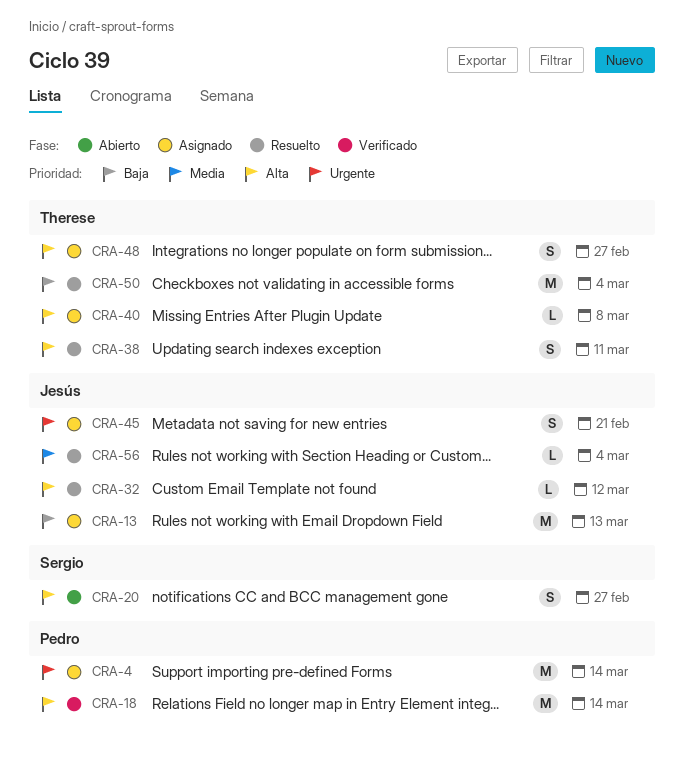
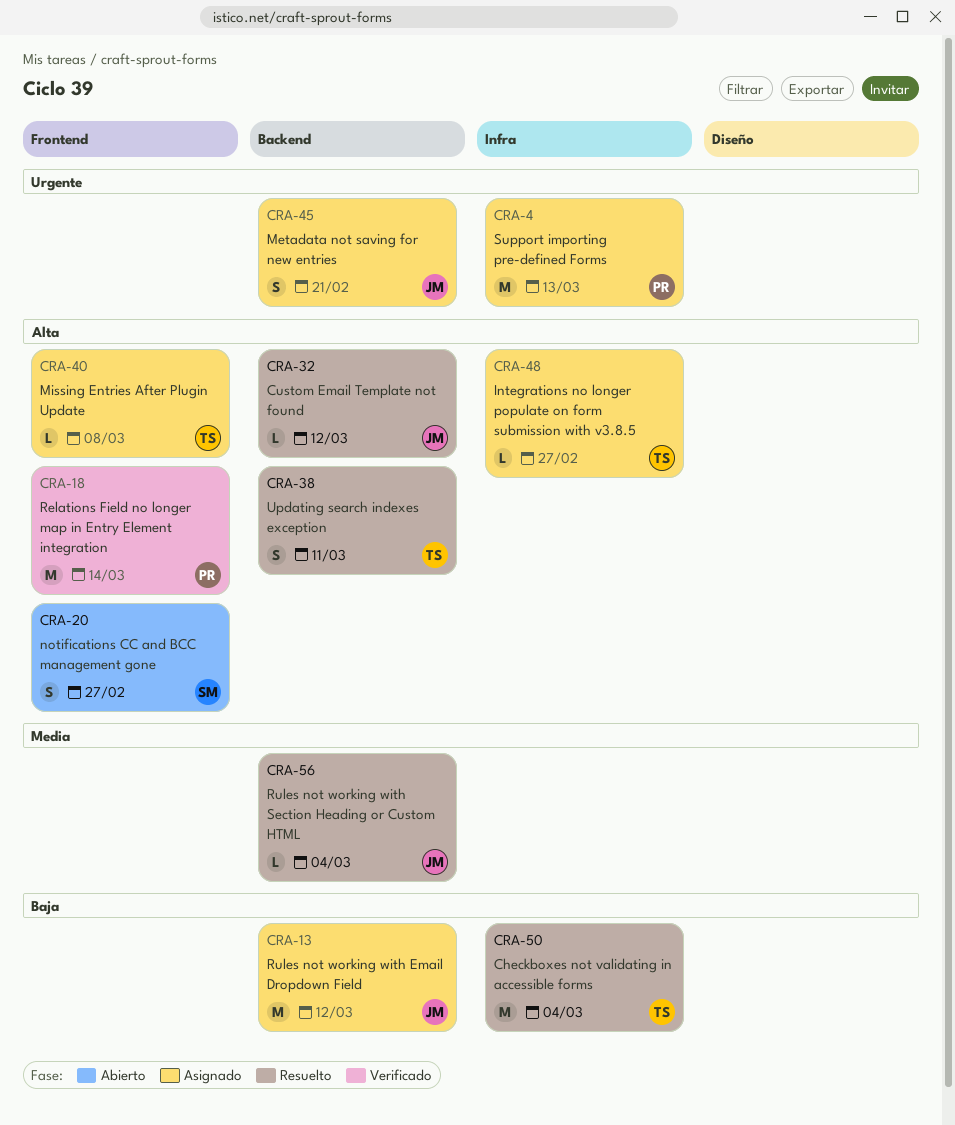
CRA-4, due: Mar 14 -> Mar 13
CRA-13, due: Mar 13 -> Mar 12
CRA-48, estimate: S -> L

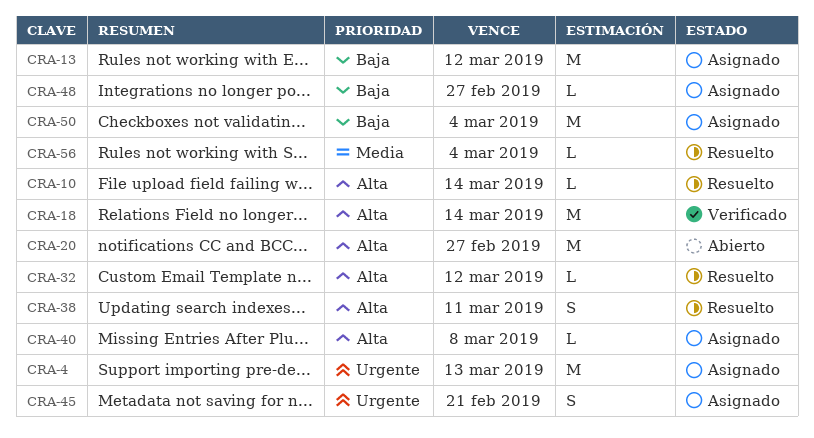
CRA-10: none -> present
CRA-20, estimate: S -> M
CRA-48, priority: Alta -> Baja
CRA-50, status: Resuelto -> Asignado

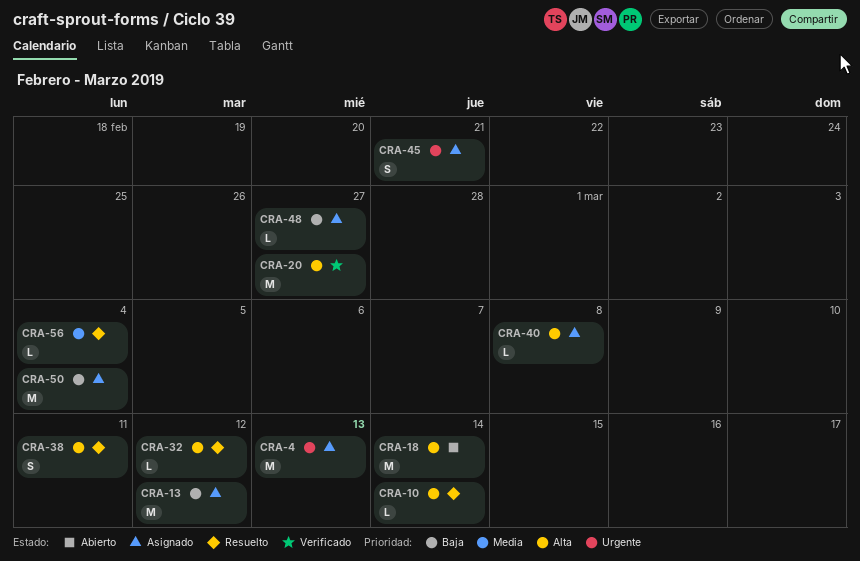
CRA-18, status: Verificado -> Abierto
CRA-20, status: Abierto -> Verificado

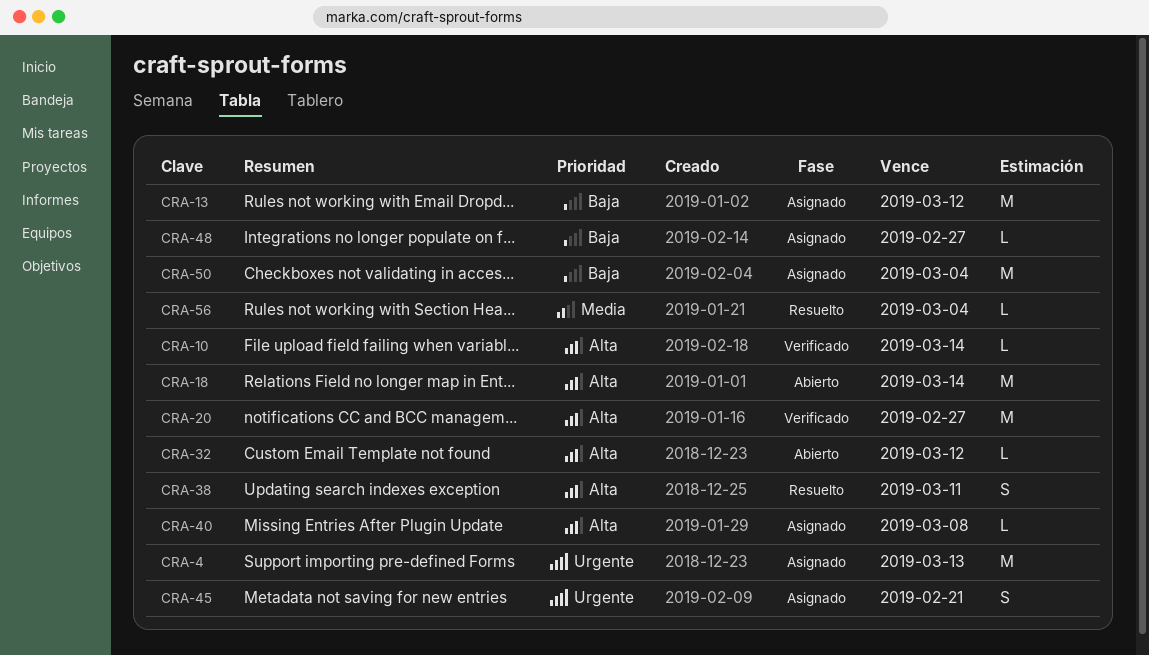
CRA-10, status: Resuelto -> Verificado
CRA-32, status: Resuelto -> Abierto

